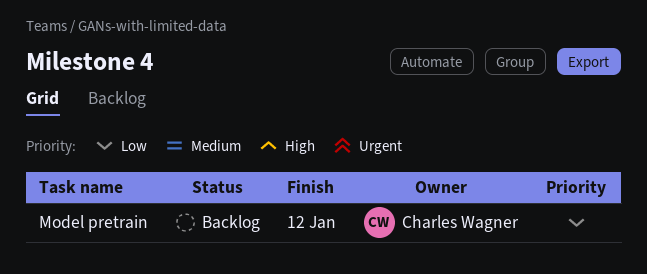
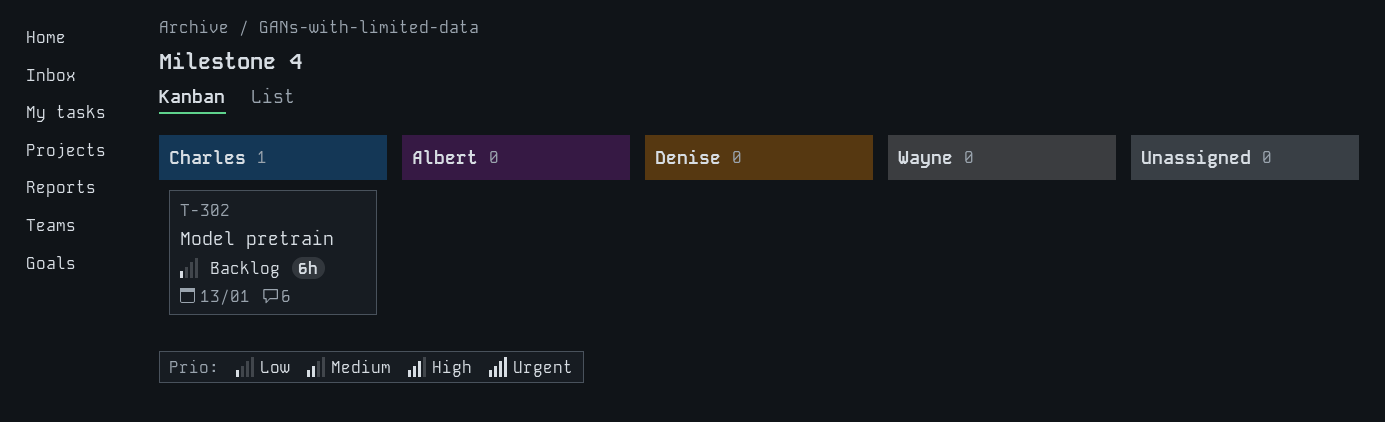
Model pretrain, due: Jan 12 -> Jan 13

